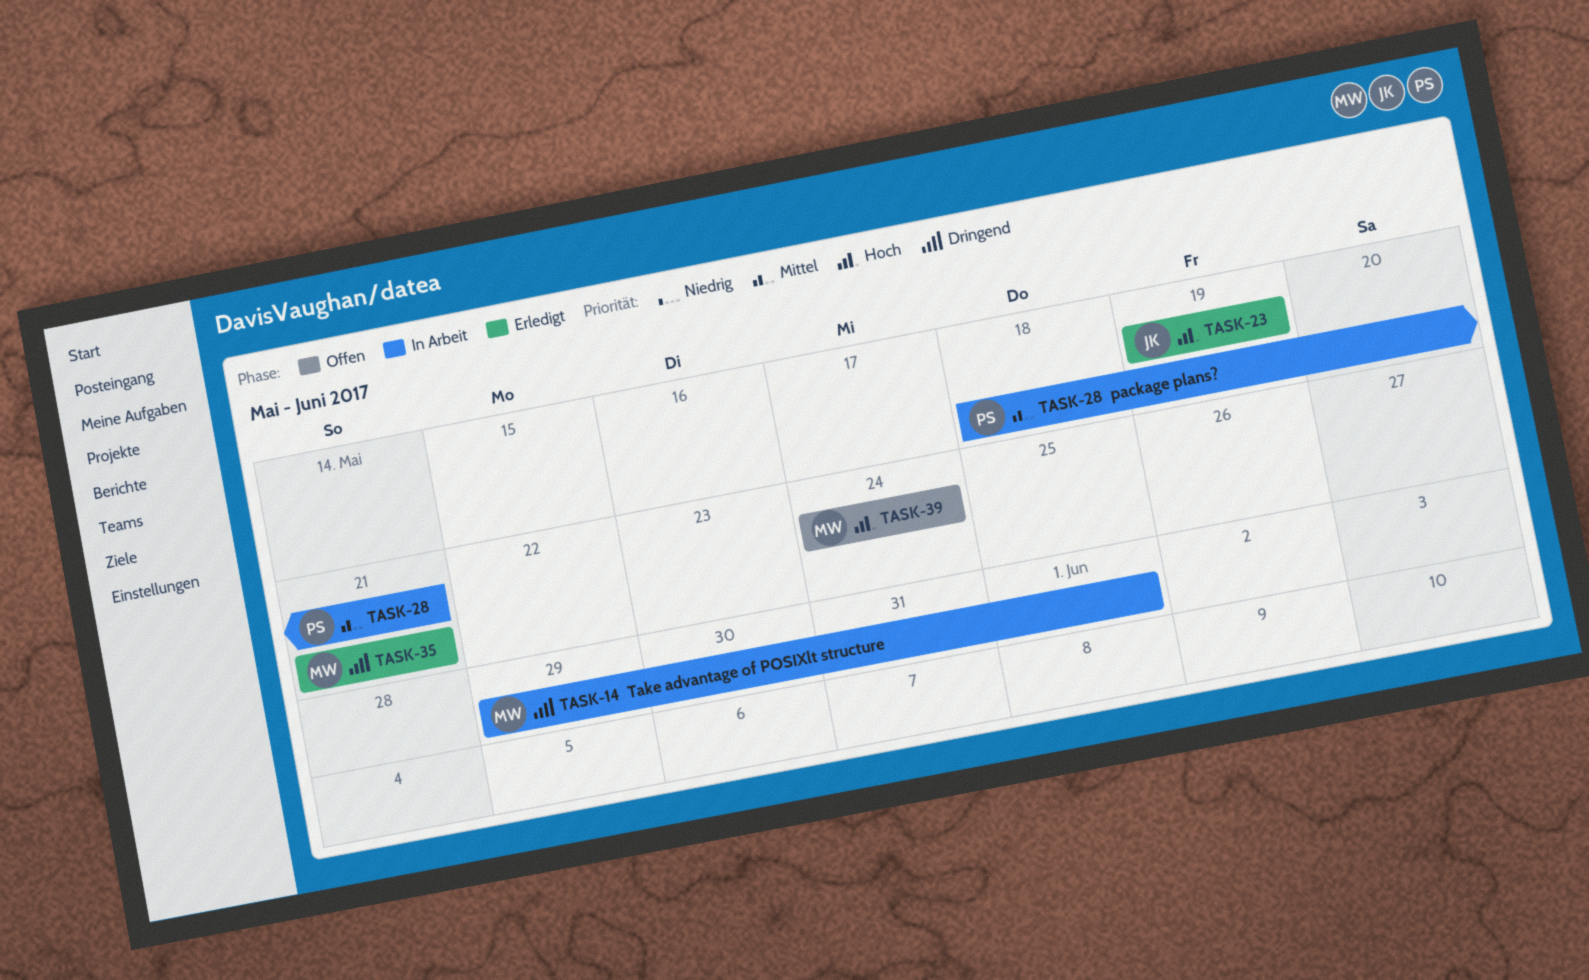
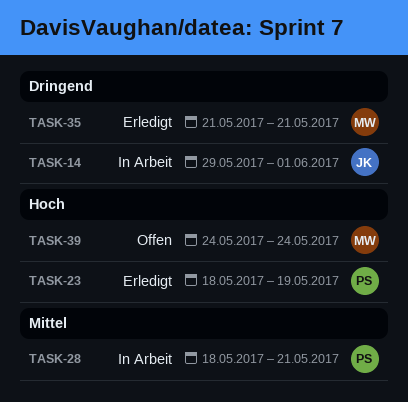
TASK-14, owner: MW -> JK
TASK-23, owner: JK -> PS
TASK-23, start: May 19 -> May 18

